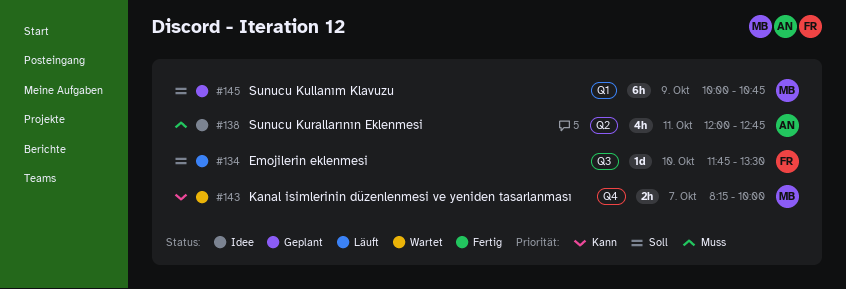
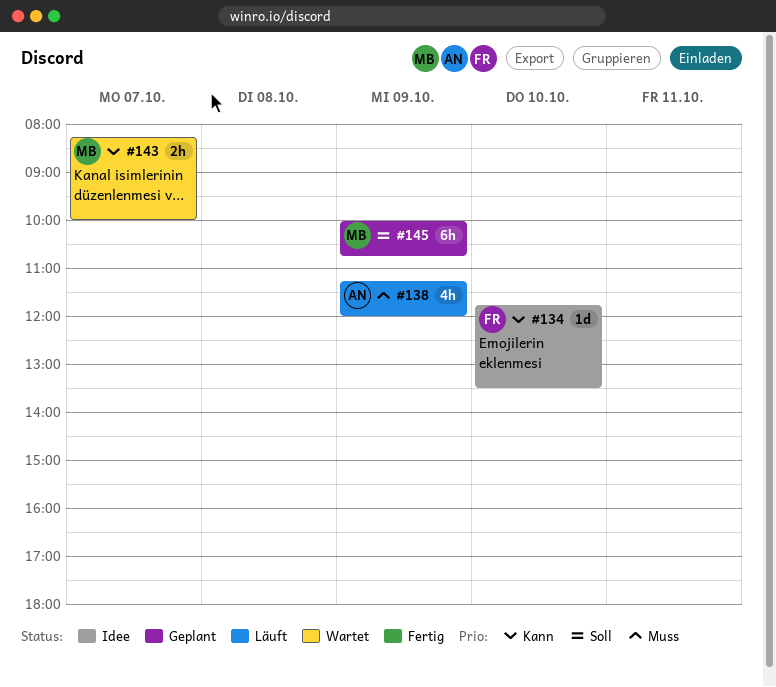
#134, status: Läuft -> Idee
#134, priority: Soll -> Kann
#138, status: Idee -> Läuft
#138, day: Oct 11 -> Oct 9
#138, begins: 12:00 -> 11:15
#138, ends: 12:45 -> 12:00

